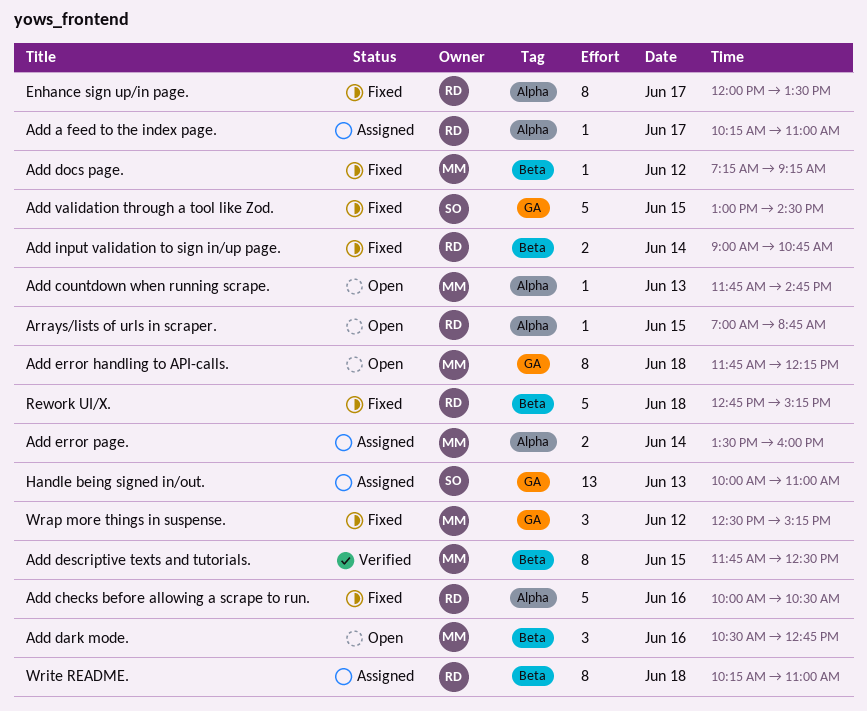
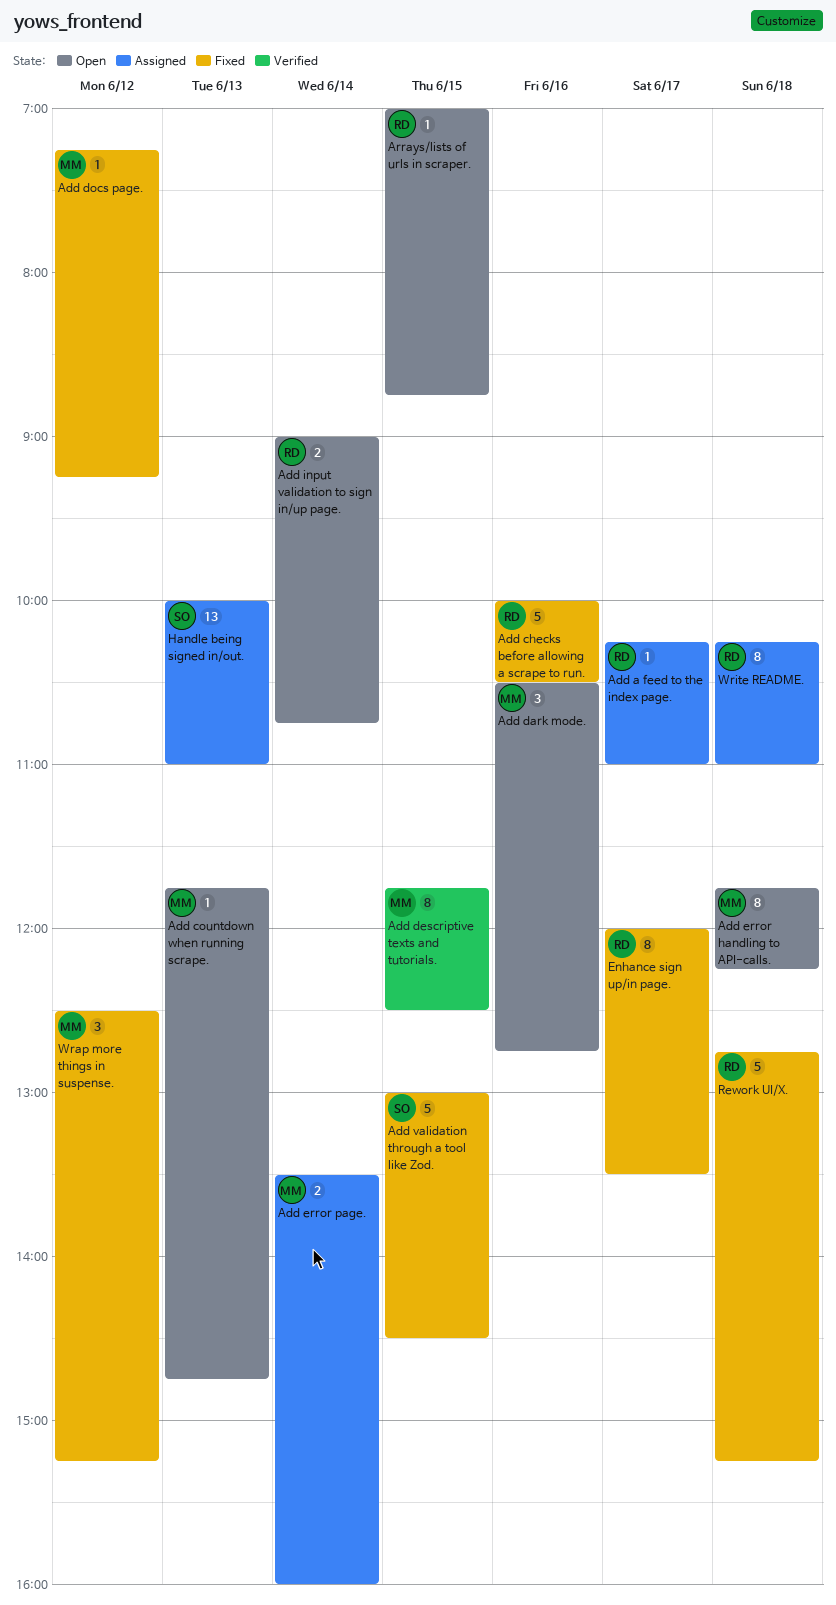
Add input validation to sign in/up page., status: Fixed -> Open

